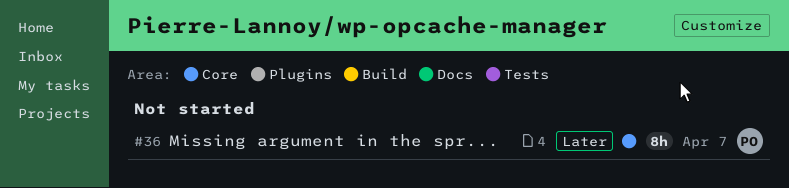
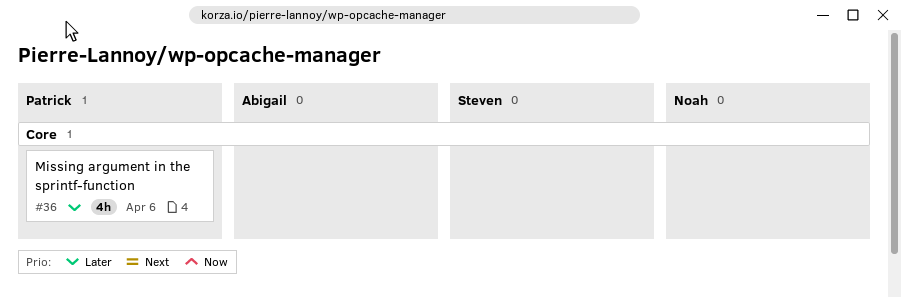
#36, estimate: 8h -> 4h
#36, due: Apr 7 -> Apr 6

